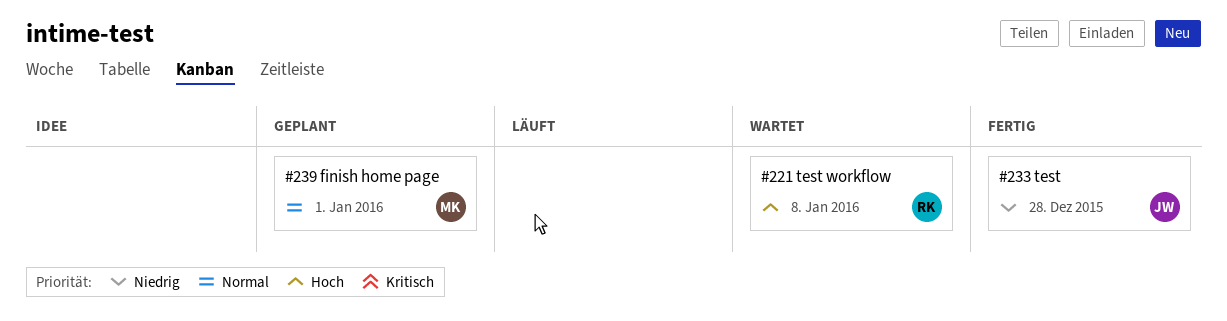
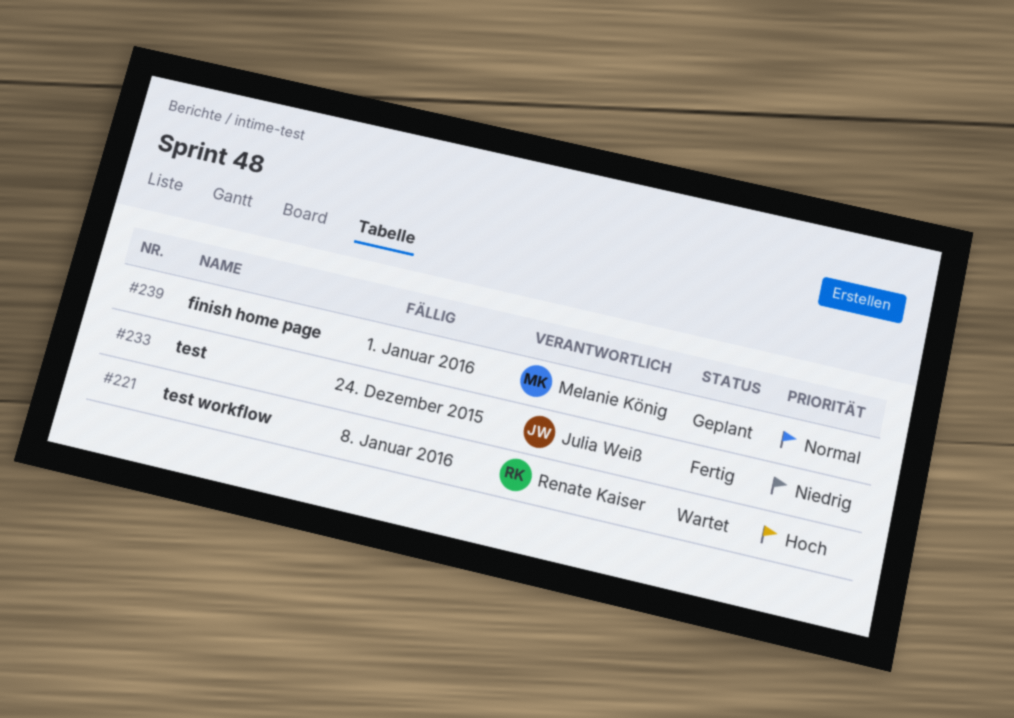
#233, due: Dec 28 -> Dec 24

